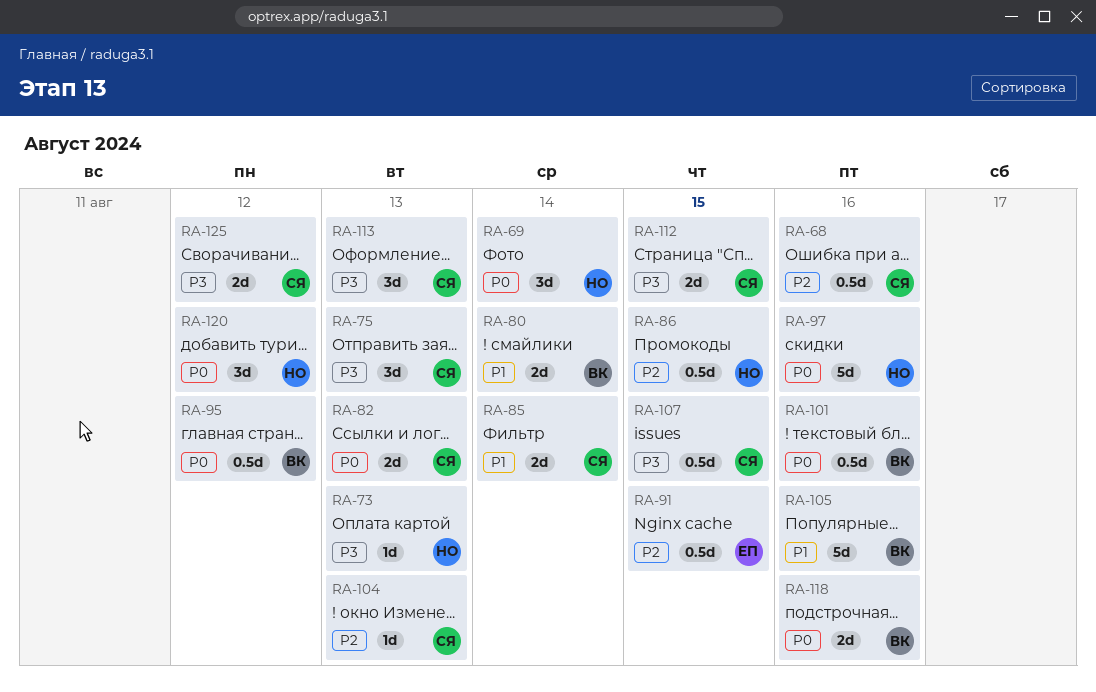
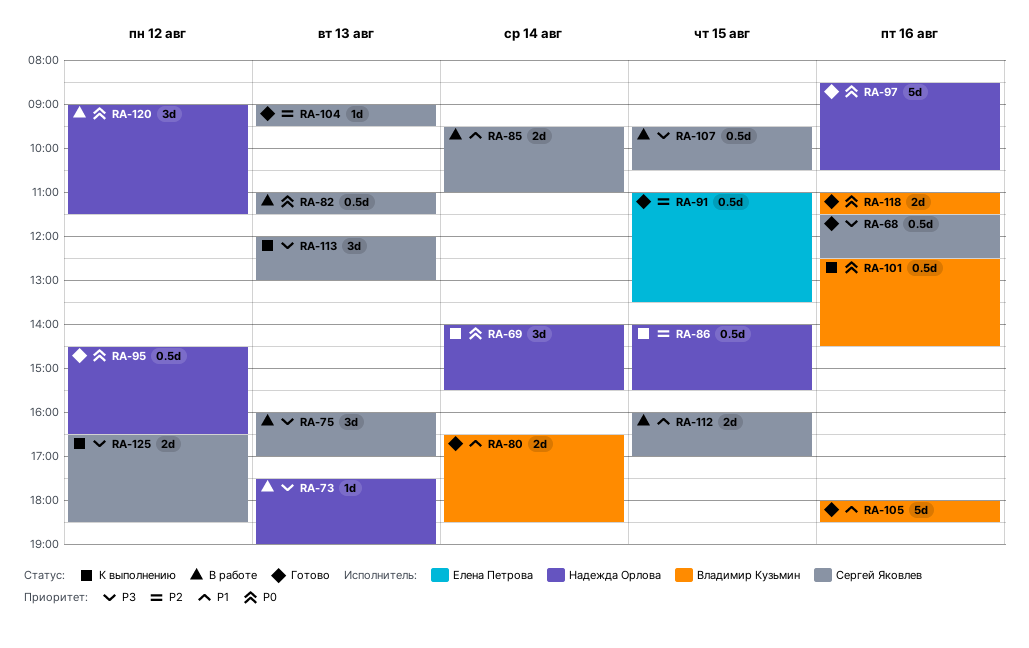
RA-68, priority: P2 -> P3
RA-82, estimate: 2d -> 0.5d
RA-95, owner: Владимир Кузьмин -> Надежда Орлова
RA-112, priority: P3 -> P1

